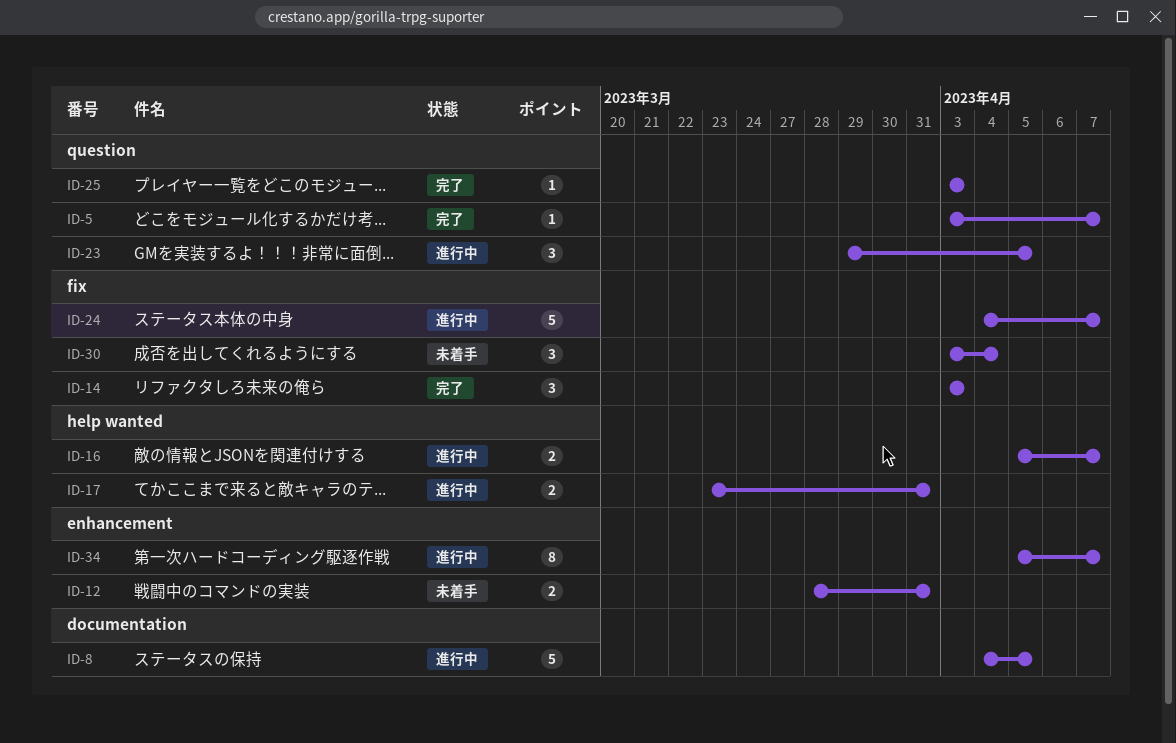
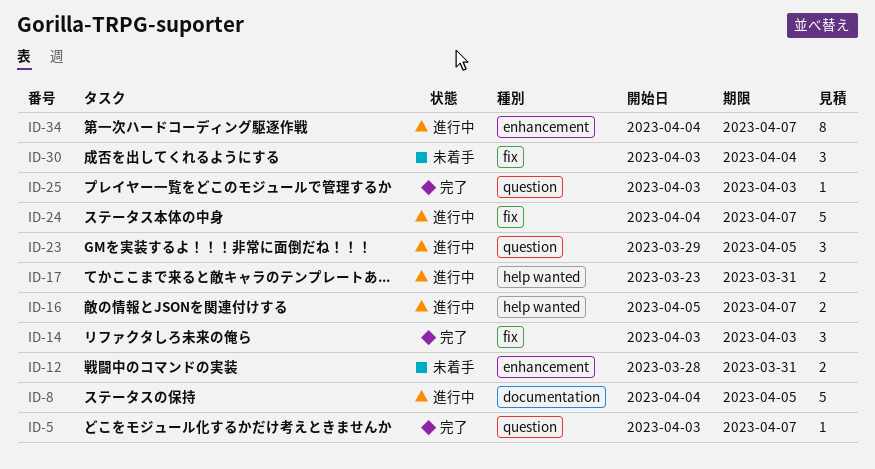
ID-34, start: Apr 5 -> Apr 4

